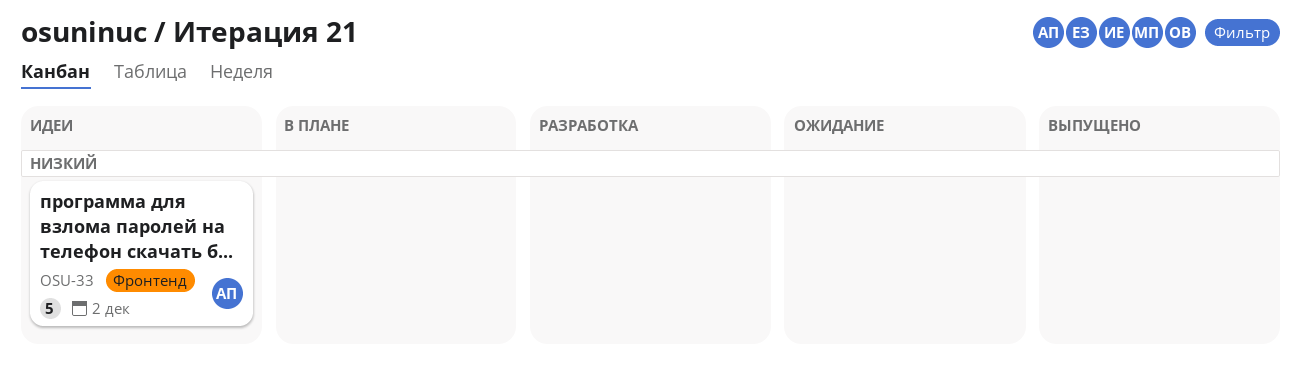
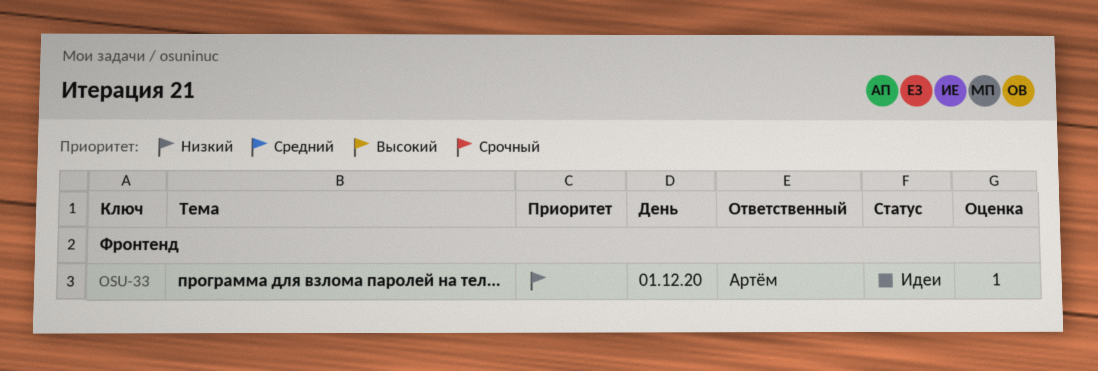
OSU-33, estimate: 5 -> 1
OSU-33, day: Dec 2 -> Dec 1

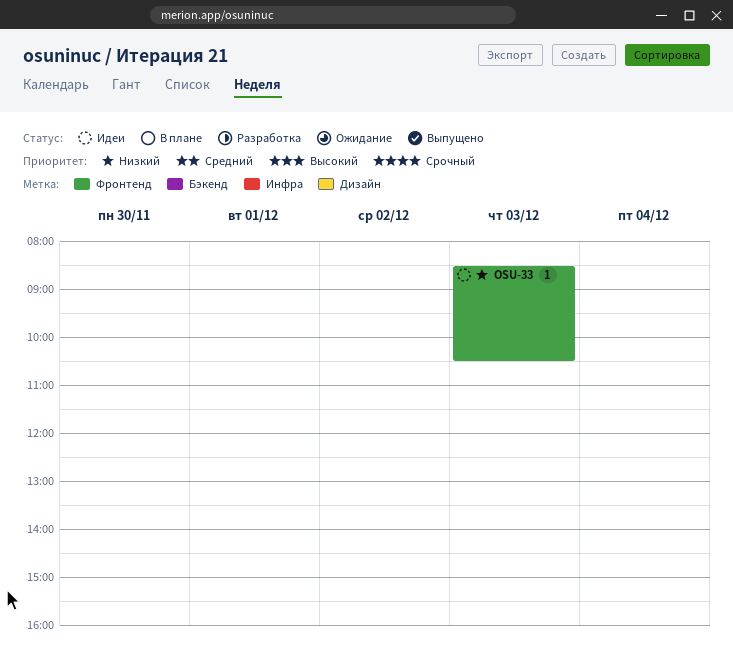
OSU-33, day: Dec 1 -> Dec 3

